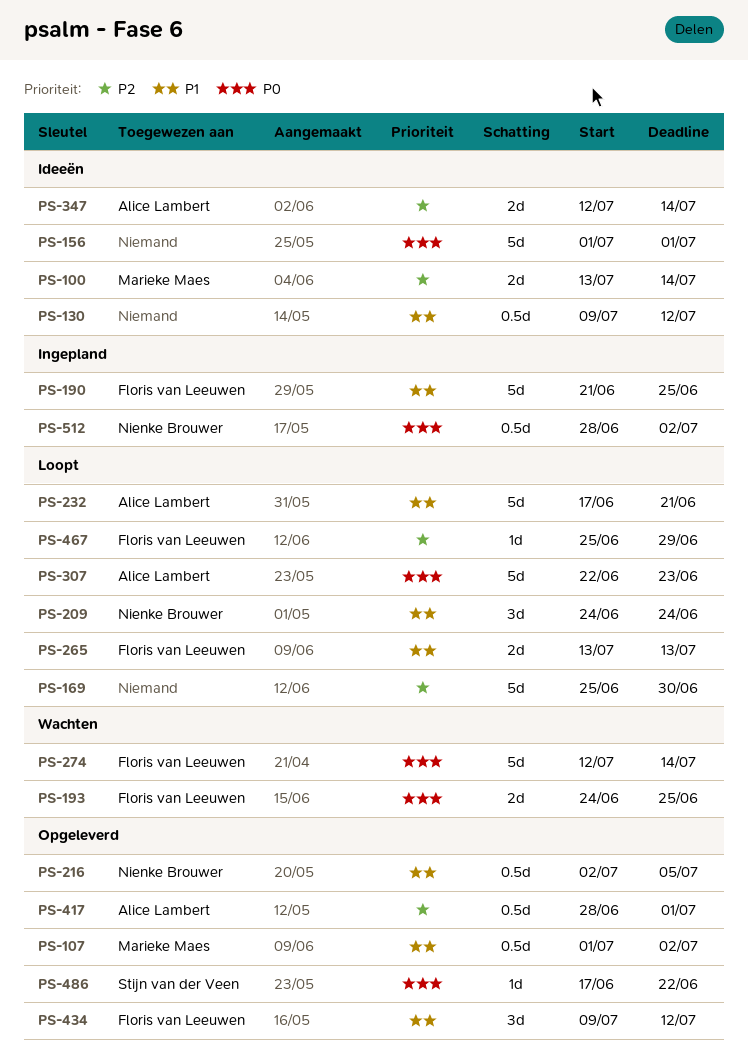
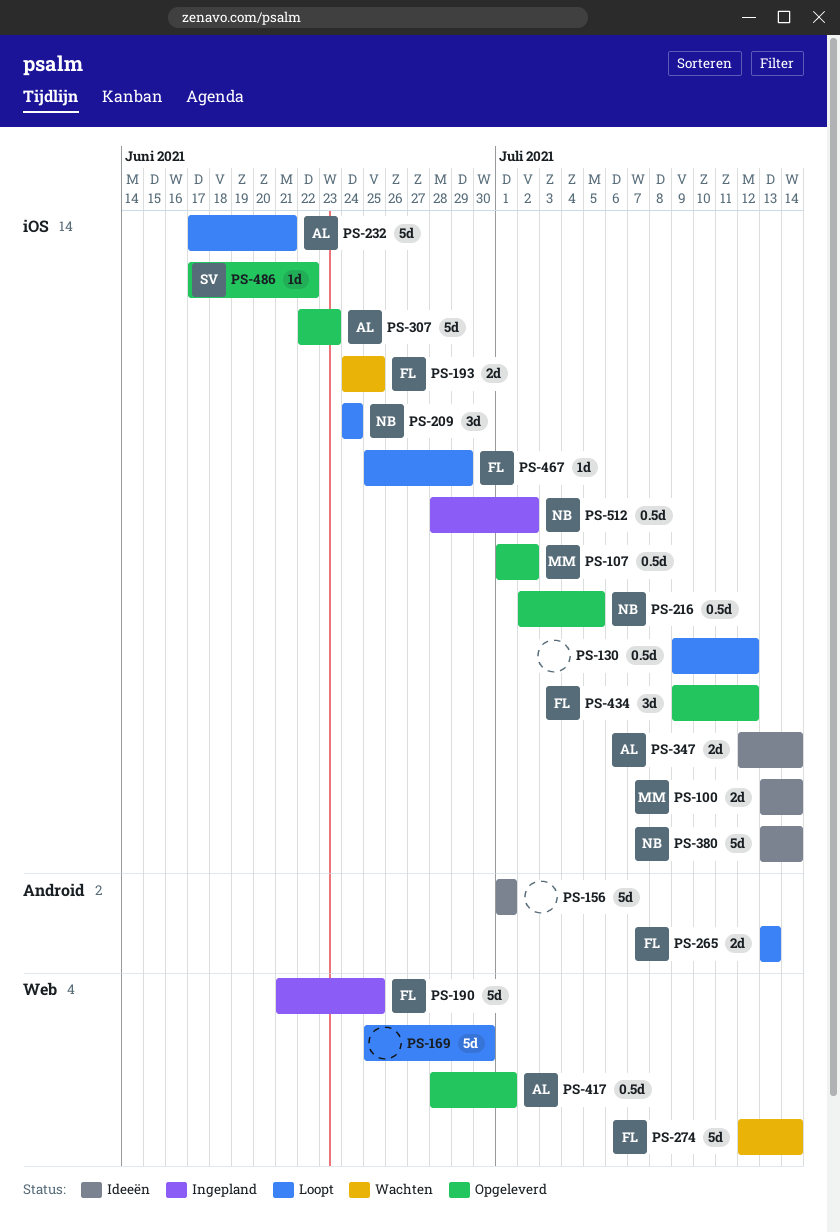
PS-130, status: Ideeën -> Loopt
PS-307, status: Loopt -> Opgeleverd
PS-380: none -> present

